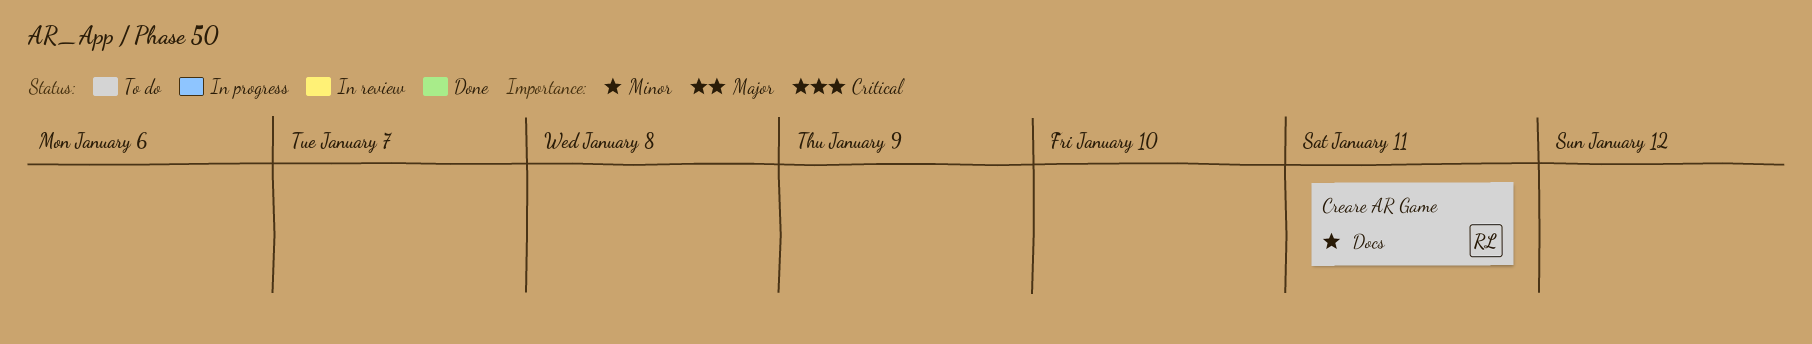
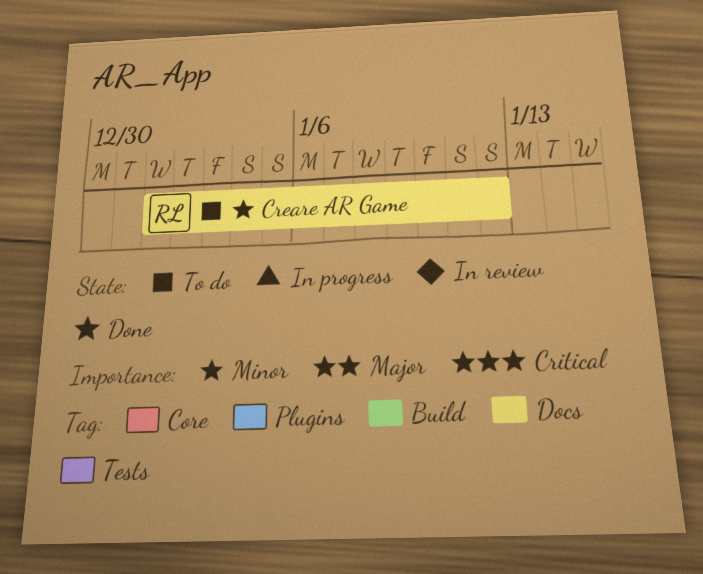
Creare AR Game, due: Jan 11 -> Jan 12

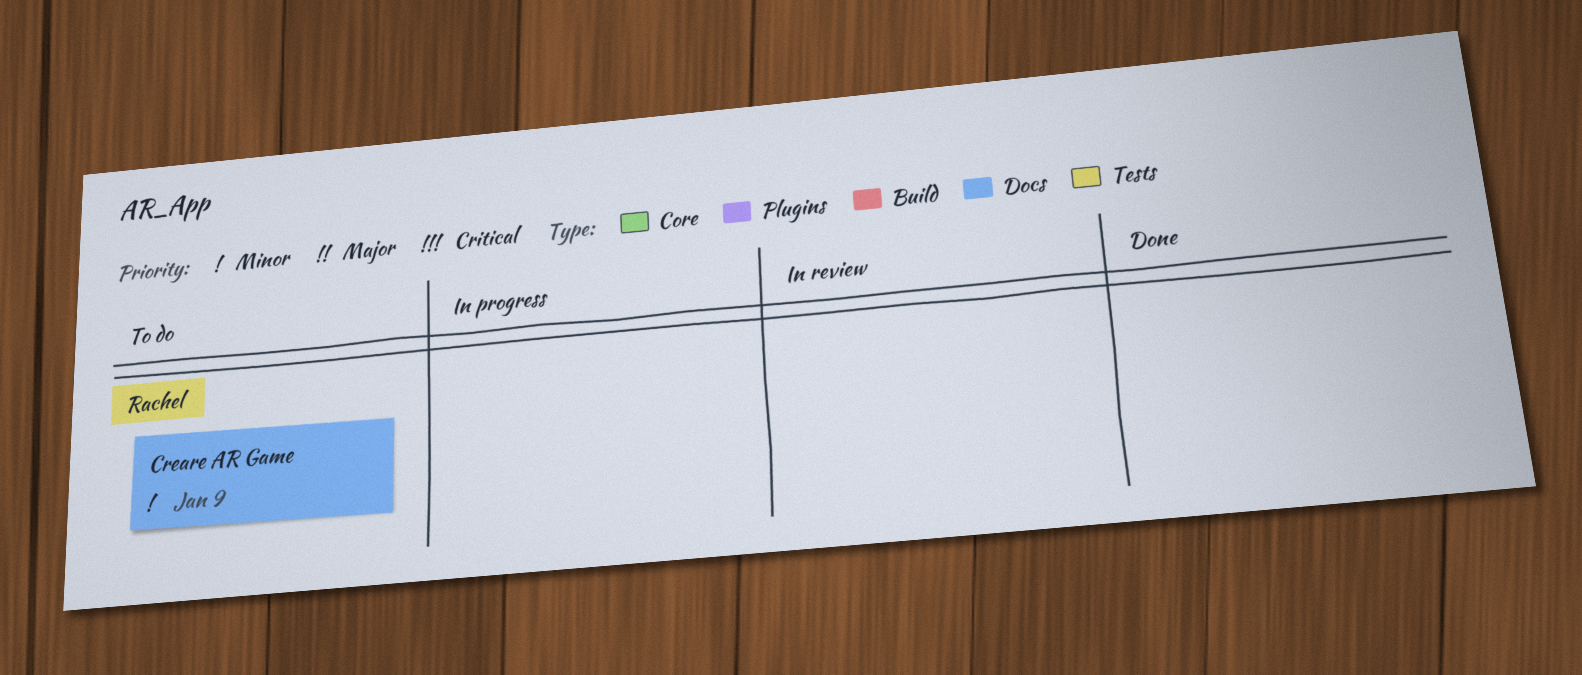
Creare AR Game, due: Jan 12 -> Jan 9

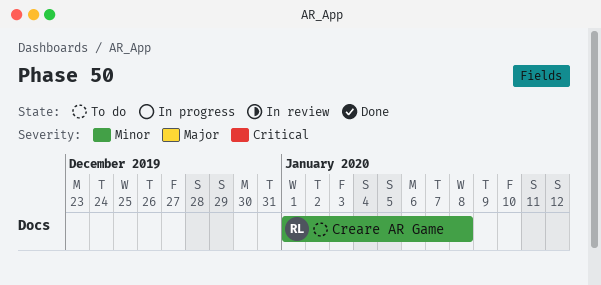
Creare AR Game, due: Jan 9 -> Jan 8

